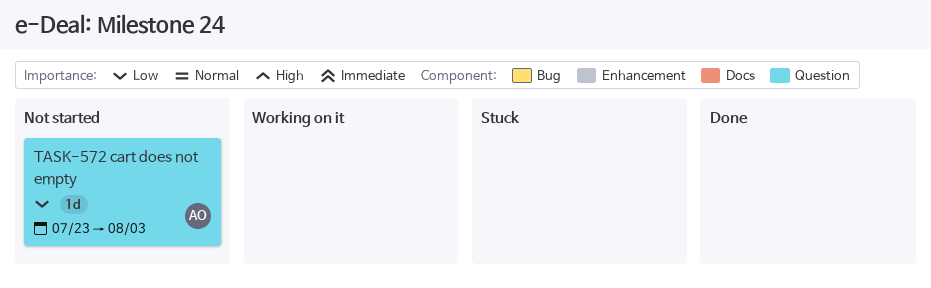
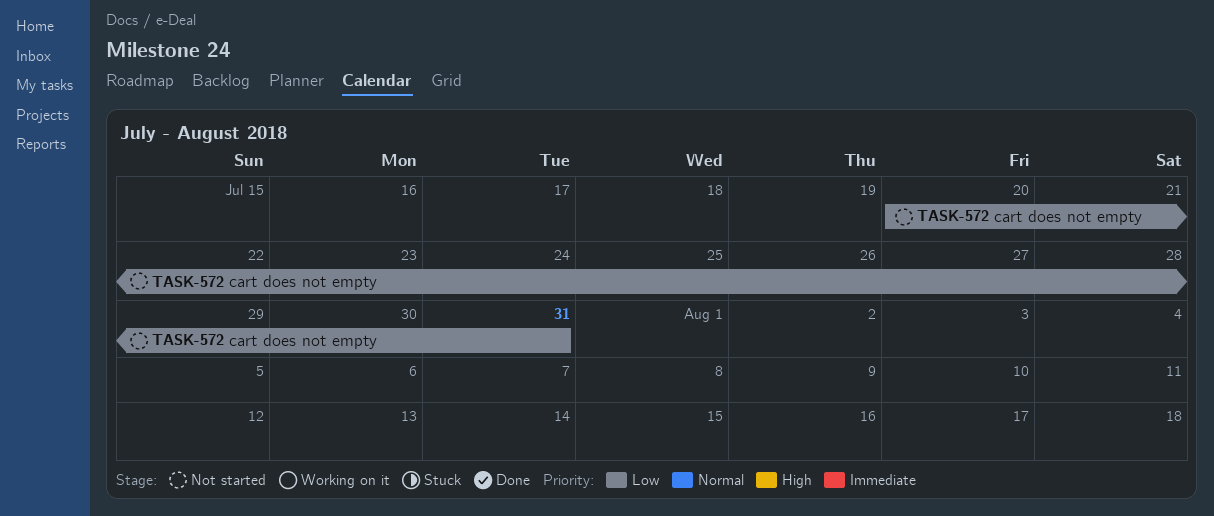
TASK-572, start: Jul 23 -> Jul 20
TASK-572, due: Aug 3 -> Jul 31

